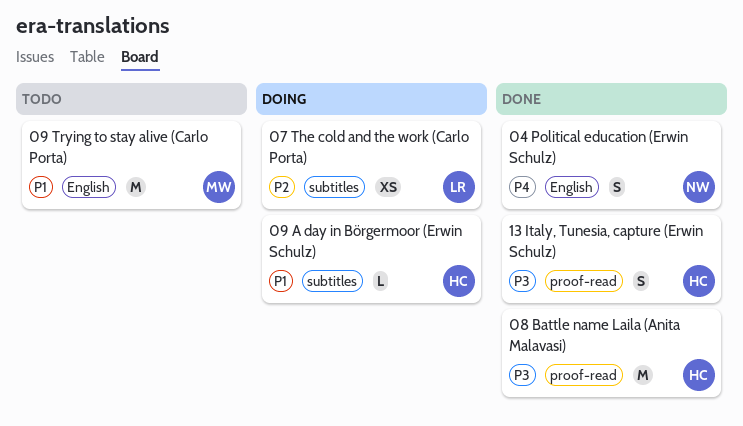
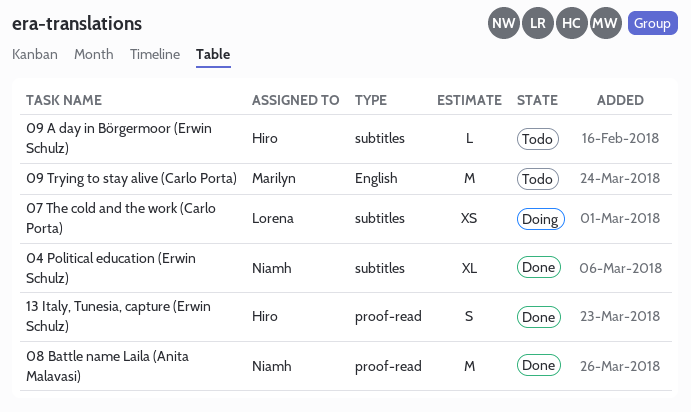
04 Political education (Erwin Schulz), label: English -> subtitles
04 Political education (Erwin Schulz), estimate: S -> XL
08 Battle name Laila (Anita Malavasi), owner: Hiro -> Niamh
09 A day in Börgermoor (Erwin Schulz), status: Doing -> Todo

